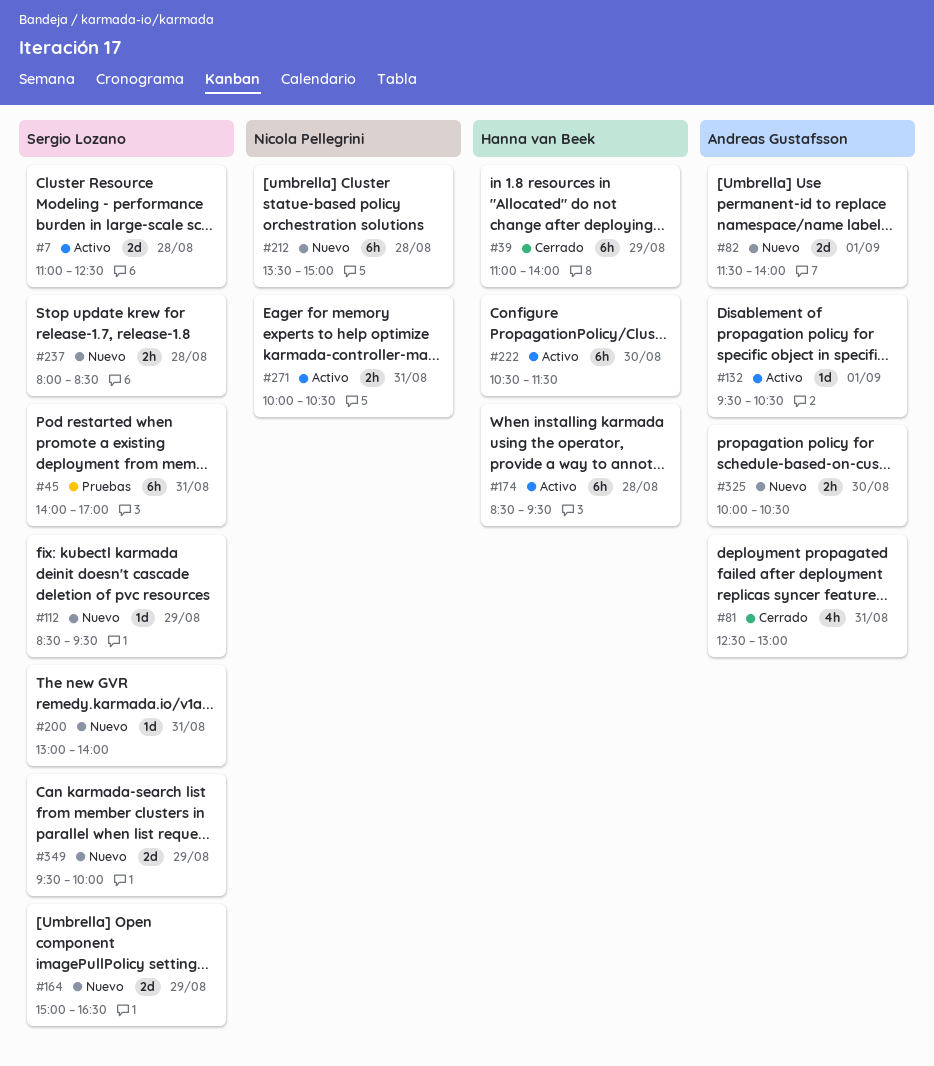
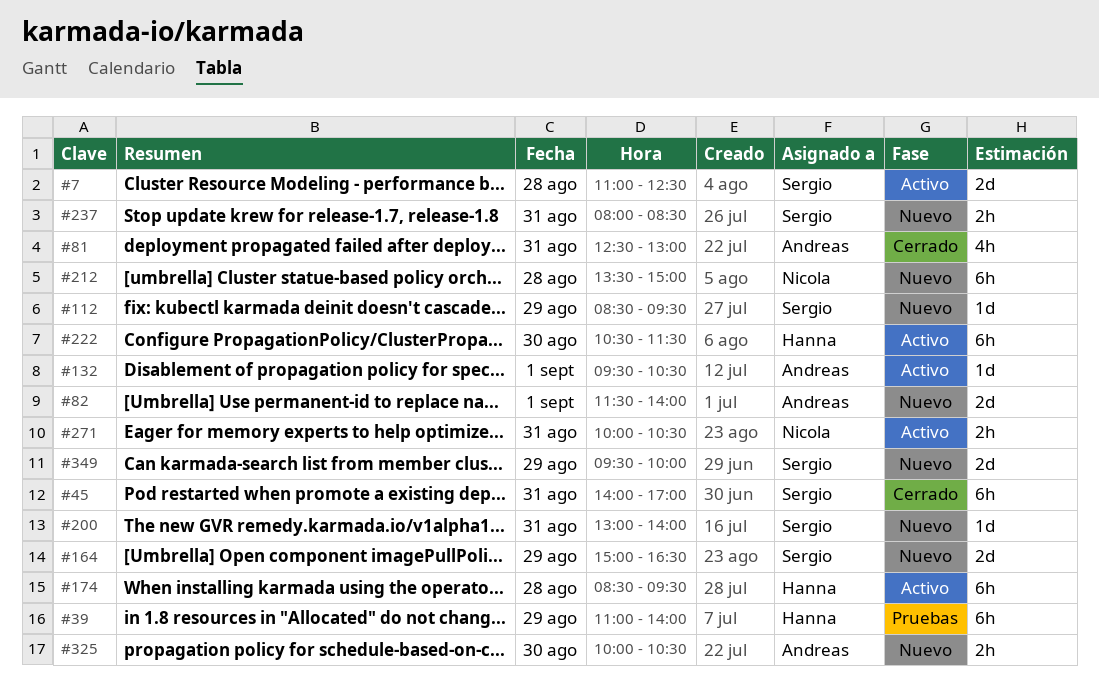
#39, status: Cerrado -> Pruebas
#45, status: Pruebas -> Cerrado
#237, day: Aug 28 -> Aug 31

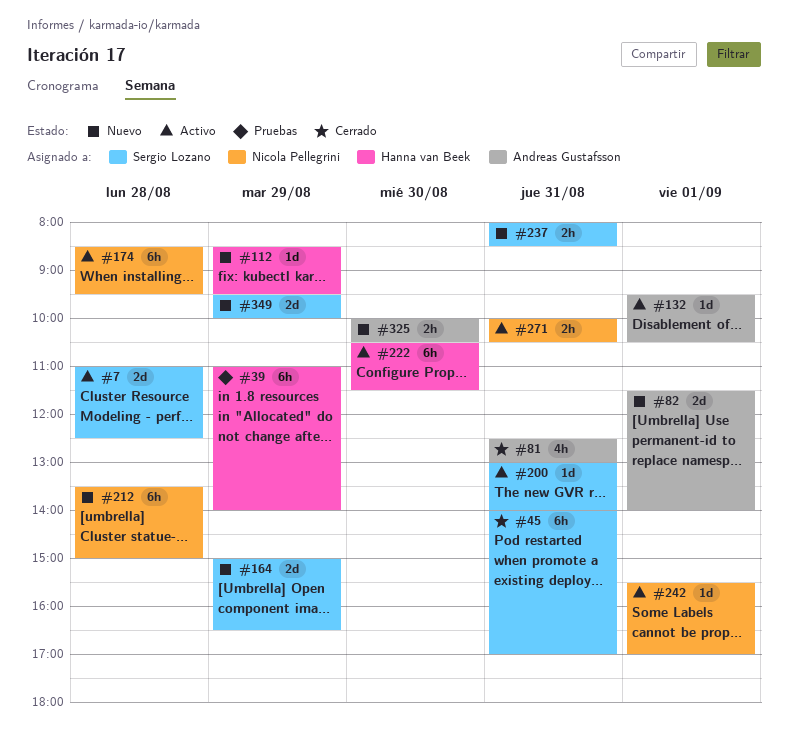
#112, owner: Sergio Lozano -> Hanna van Beek
#174, owner: Hanna van Beek -> Nicola Pellegrini
#200, status: Nuevo -> Activo
#242: none -> present

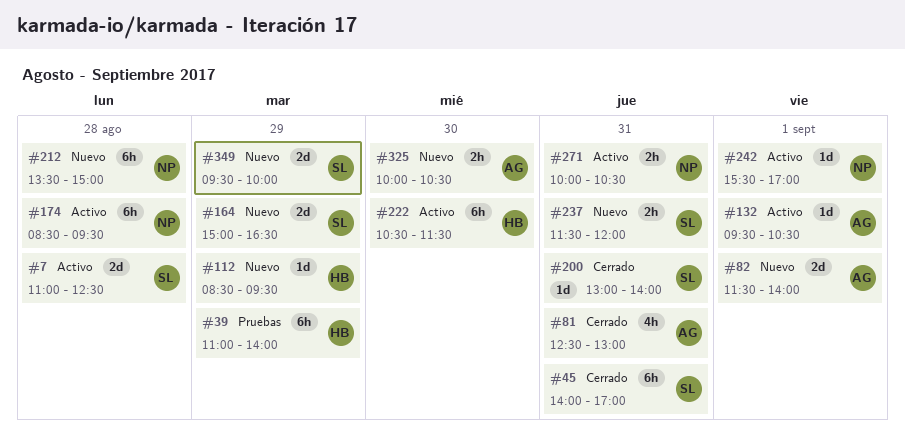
#200, status: Activo -> Cerrado
#237, begins: 08:00 -> 11:30
#237, ends: 08:30 -> 12:00

